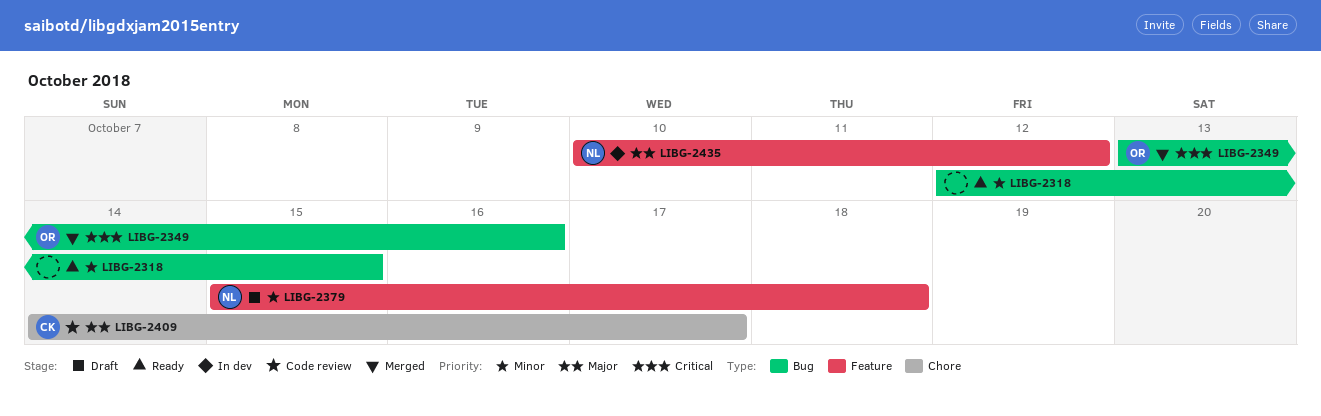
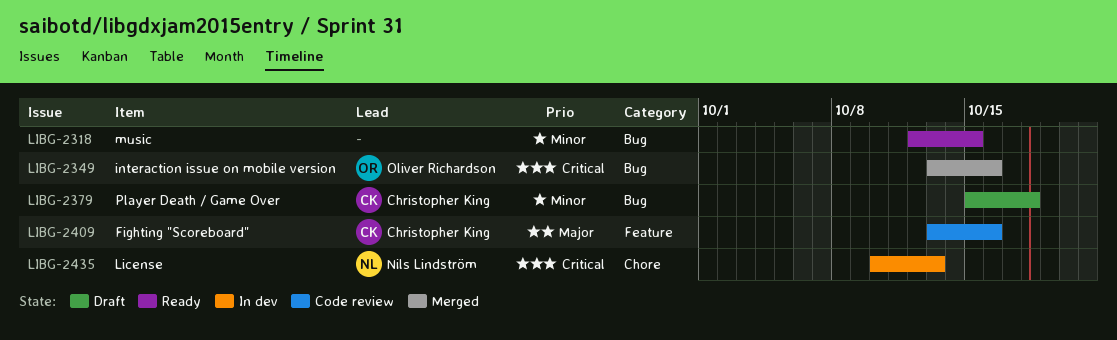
LIBG-2379, owner: Nils Lindström -> Christopher King
LIBG-2379, label: Feature -> Bug
LIBG-2409, label: Chore -> Feature
LIBG-2409, start: Oct 14 -> Oct 13
LIBG-2409, due: Oct 17 -> Oct 16
LIBG-2435, priority: Major -> Critical
LIBG-2435, label: Feature -> Chore
LIBG-2435, due: Oct 12 -> Oct 13

